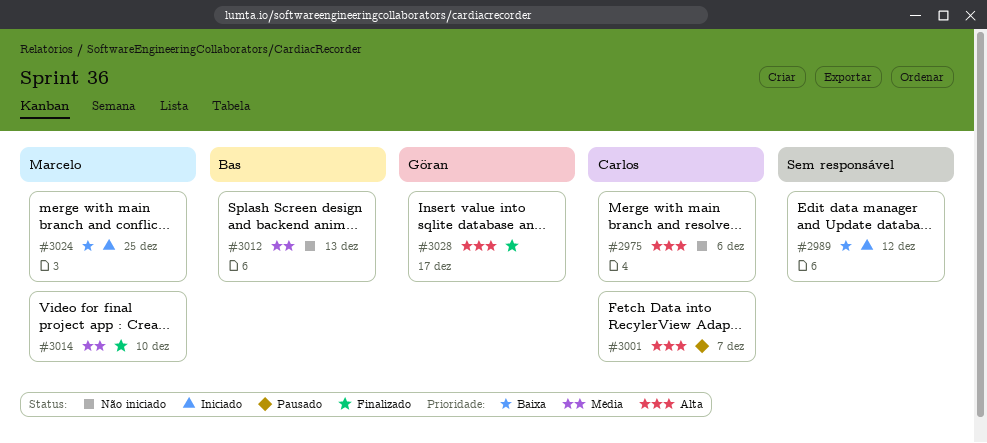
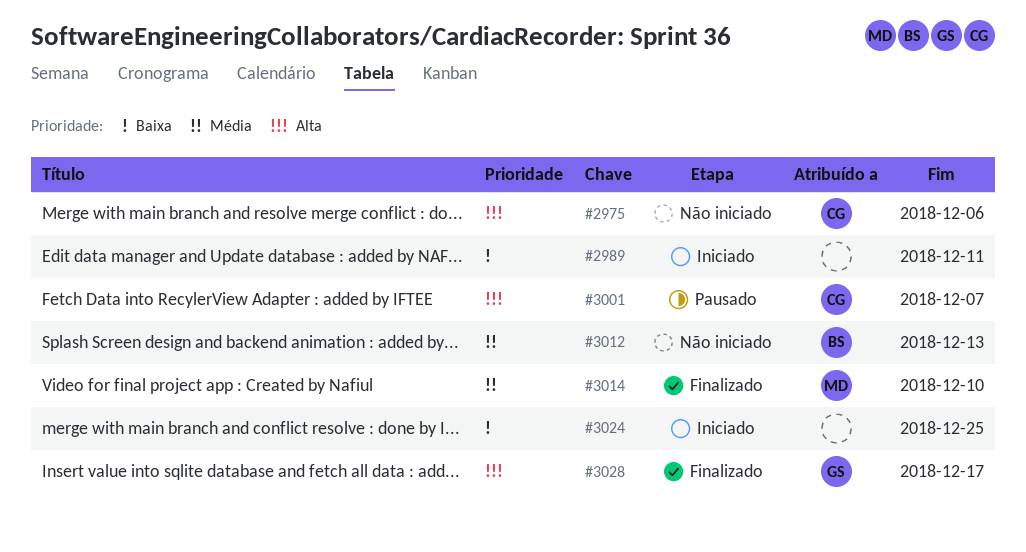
#2989, due: Dec 12 -> Dec 11
#3024, owner: Marcelo -> none

